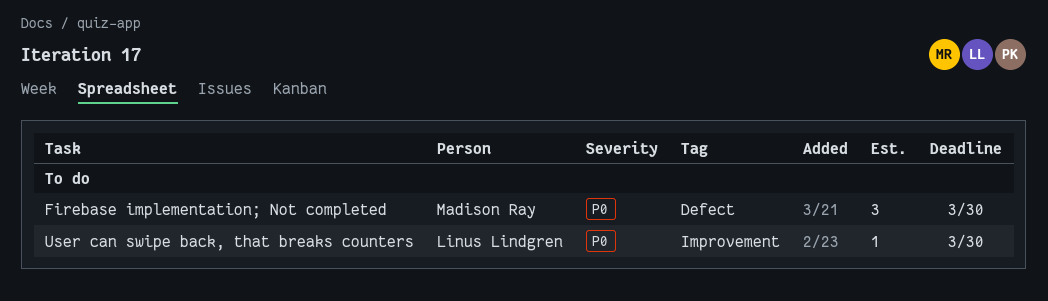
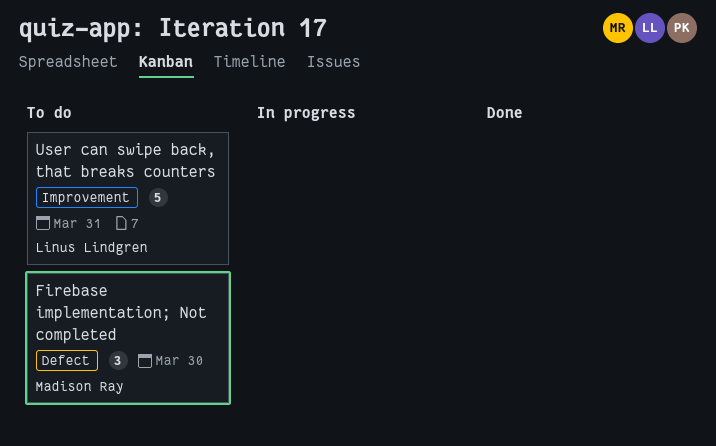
User can swipe back, that breaks counters, estimate: 1 -> 5
User can swipe back, that breaks counters, due: Mar 30 -> Mar 31

